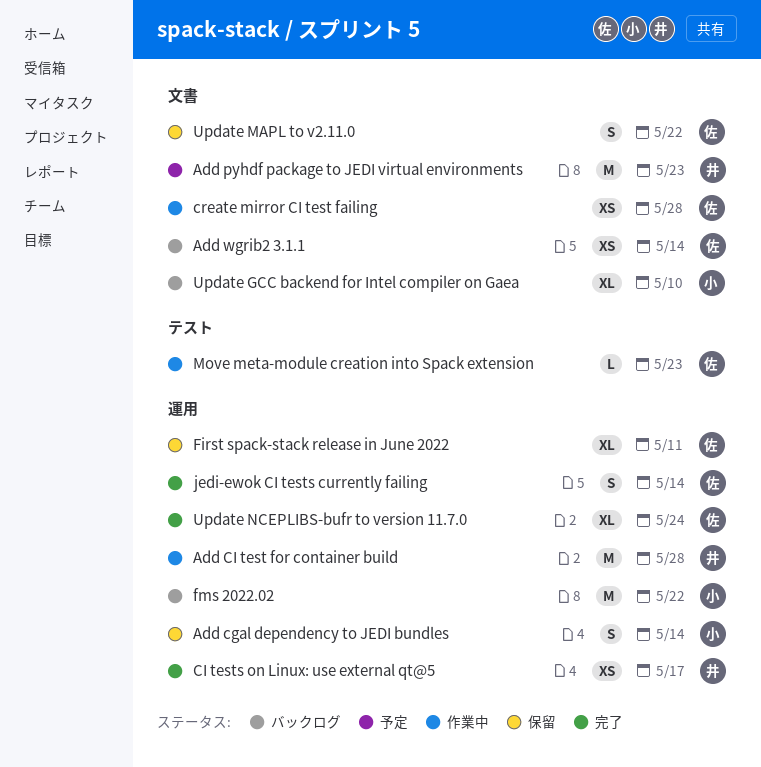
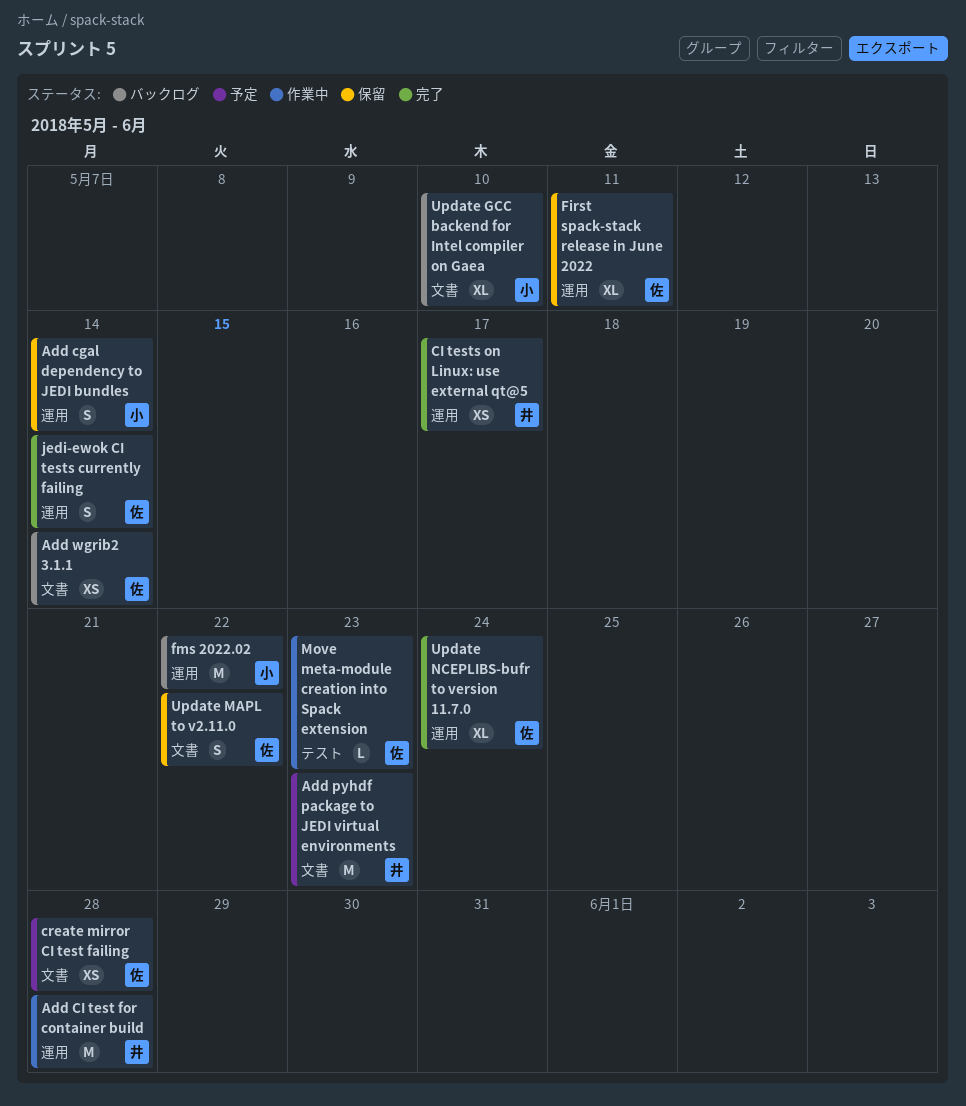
create mirror CI test failing, status: 作業中 -> 予定

